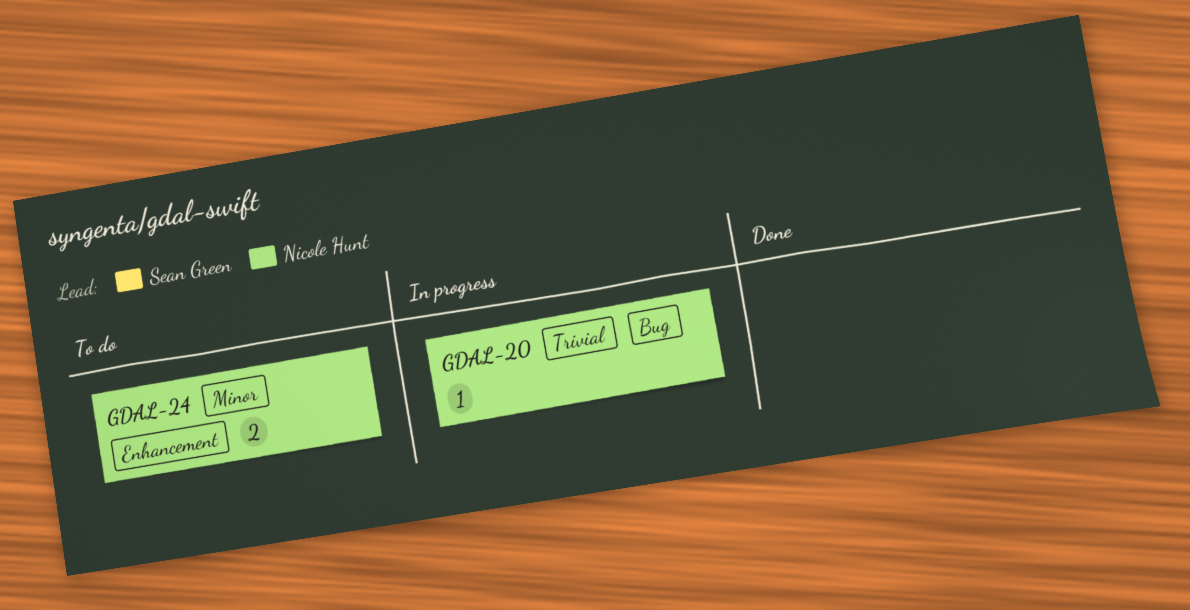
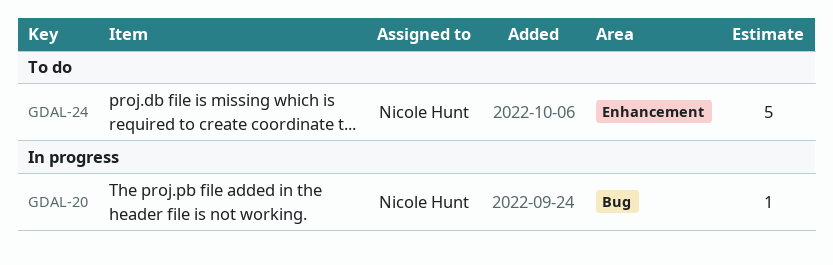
GDAL-24, estimate: 2 -> 5

